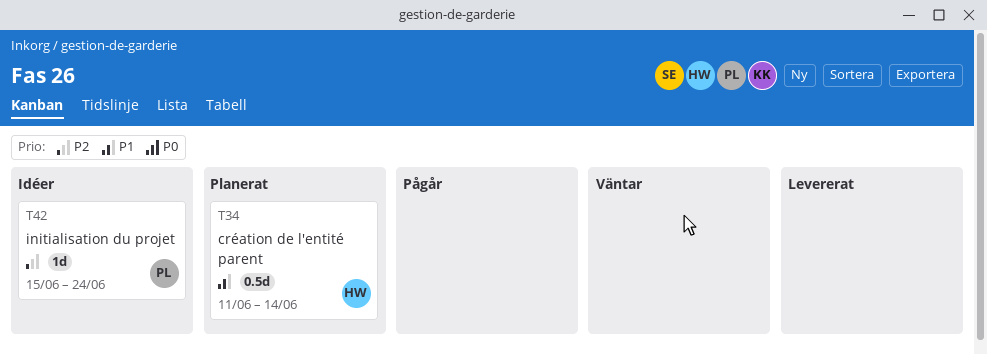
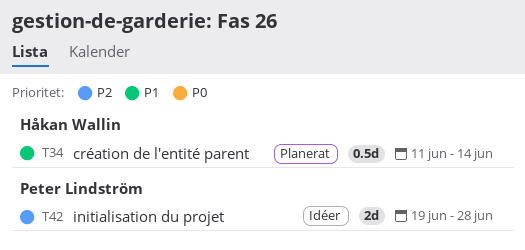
T42, estimate: 1d -> 2d
T42, start: Jun 15 -> Jun 19
T42, due: Jun 24 -> Jun 28

